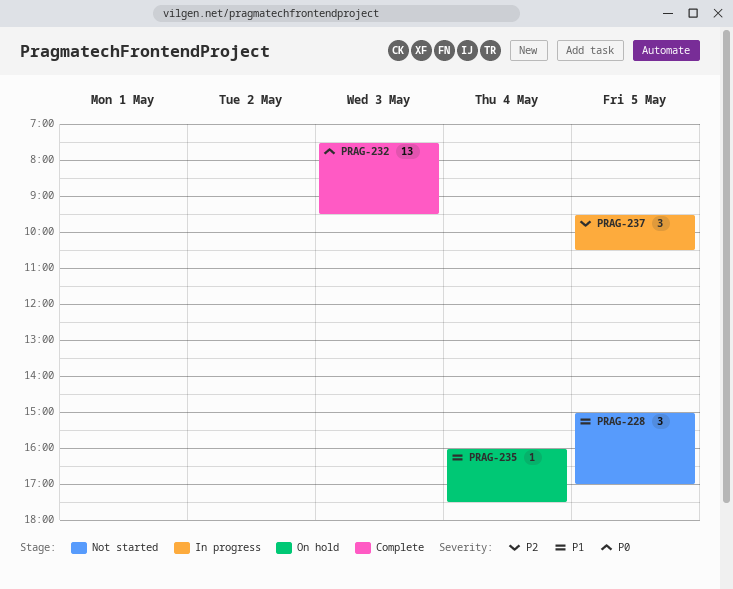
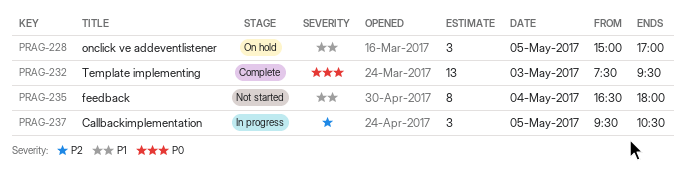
PRAG-228, status: Not started -> On hold
PRAG-235, status: On hold -> Not started
PRAG-235, estimate: 1 -> 8
PRAG-235, begins: 16:00 -> 16:30
PRAG-235, ends: 17:30 -> 18:00

